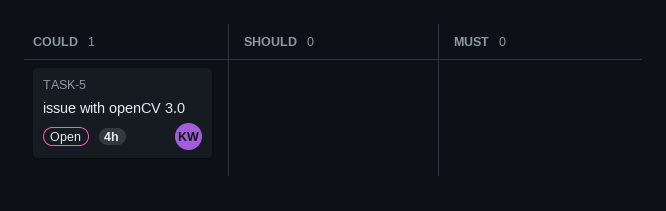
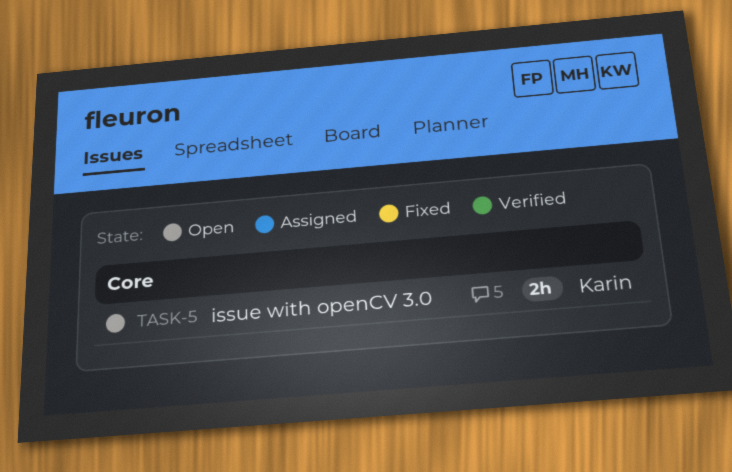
TASK-5, estimate: 4h -> 2h

